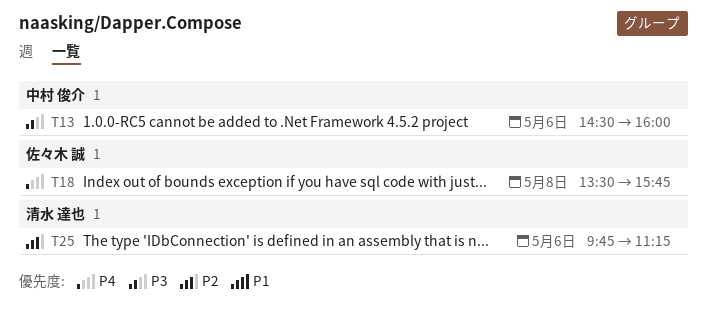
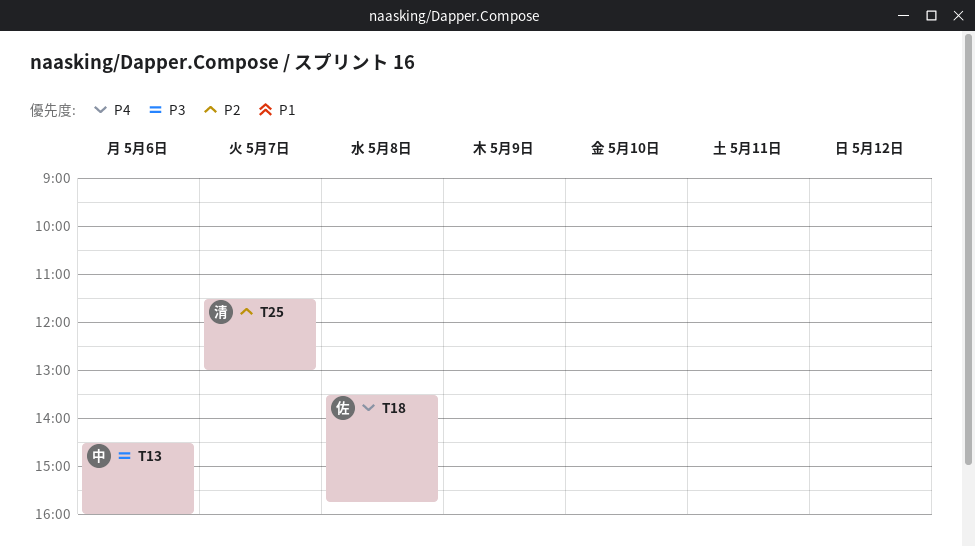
T25, day: May 6 -> May 7
T25, begins: 09:45 -> 11:30
T25, ends: 11:15 -> 13:00

